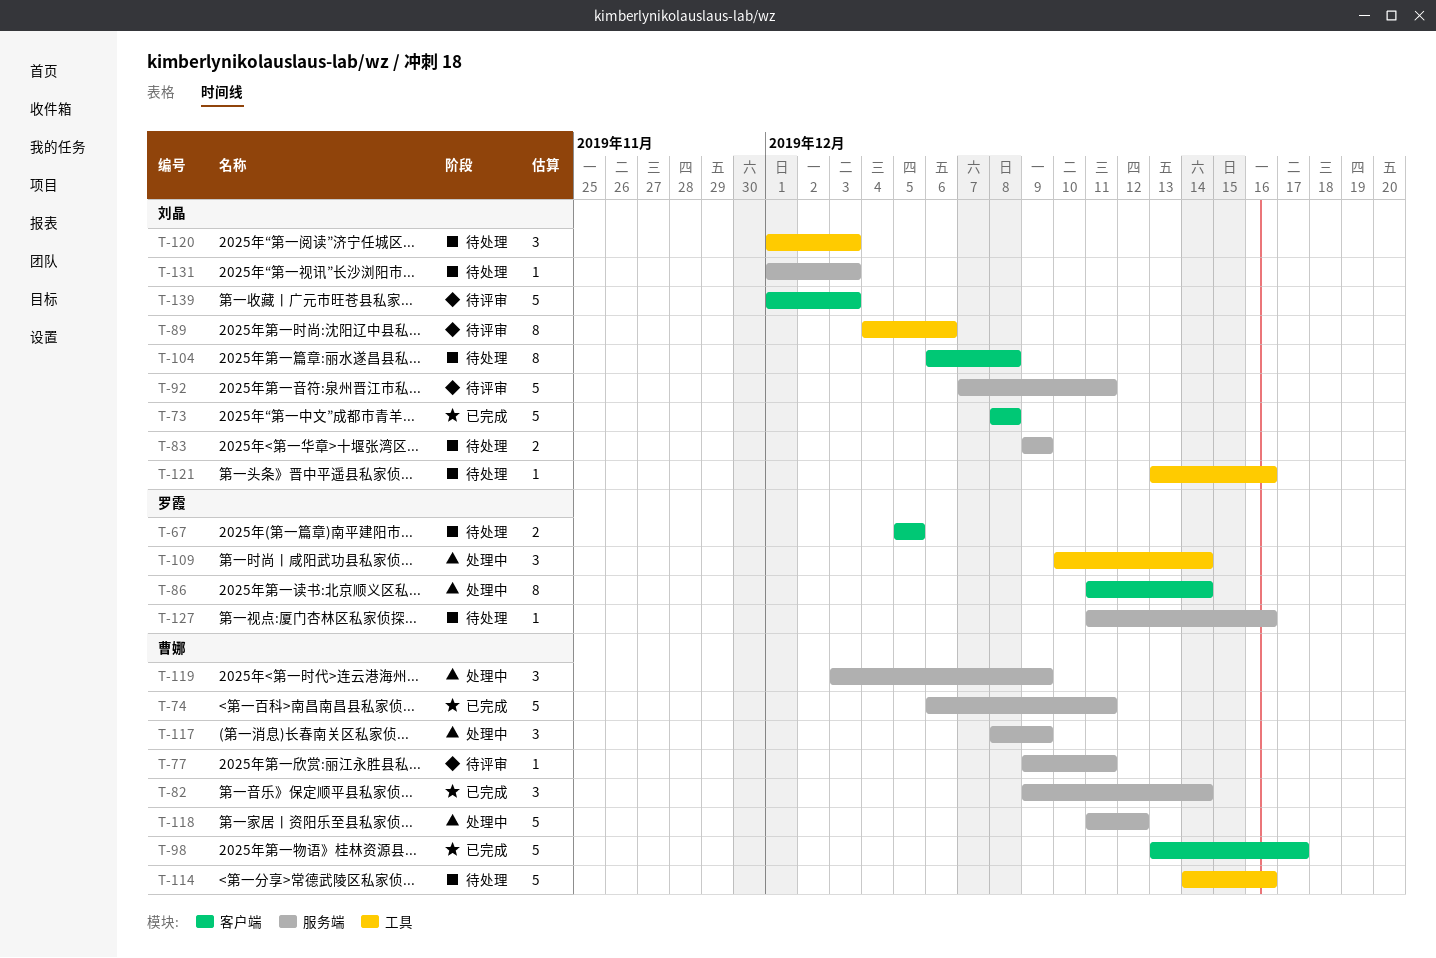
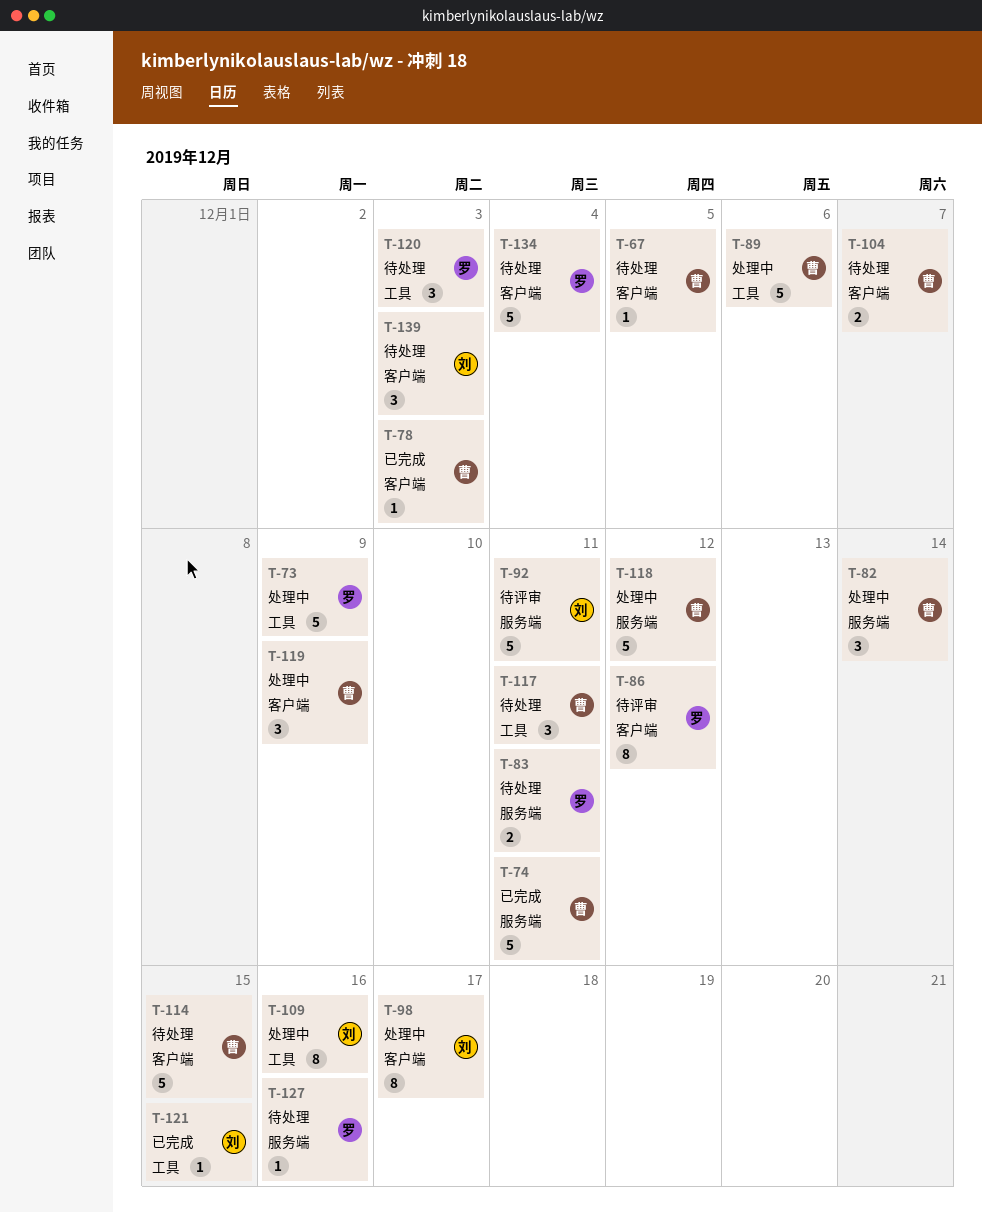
T-67, owner: 罗霞 -> 曹娜
T-67, estimate: 2 -> 1
T-73, status: 已完成 -> 处理中
T-73, owner: 刘晶 -> 罗霞
T-73, label: 客户端 -> 工具
T-73, due: Dec 8 -> Dec 9
T-77: present -> none
T-78: none -> present
T-82, status: 已完成 -> 处理中
T-83, owner: 刘晶 -> 罗霞
T-83, due: Dec 9 -> Dec 11
T-86, status: 处理中 -> 待评审
T-86, due: Dec 14 -> Dec 12
T-89, status: 待评审 -> 处理中
T-89, owner: 刘晶 -> 曹娜
T-89, estimate: 8 -> 5
T-98, status: 已完成 -> 处理中
T-98, owner: 曹娜 -> 刘晶
T-98, estimate: 5 -> 8
T-104, owner: 刘晶 -> 曹娜
T-104, estimate: 8 -> 2
T-104, due: Dec 8 -> Dec 7
T-109, owner: 罗霞 -> 刘晶
T-109, estimate: 3 -> 8
T-109, due: Dec 14 -> Dec 16
T-114, label: 工具 -> 客户端
T-114, due: Dec 16 -> Dec 15
T-117, status: 处理中 -> 待处理
T-117, label: 服务端 -> 工具
T-117, due: Dec 9 -> Dec 11
T-119, label: 服务端 -> 客户端
T-120, owner: 刘晶 -> 罗霞
T-121, status: 待处理 -> 已完成
T-121, due: Dec 16 -> Dec 15
T-131: present -> none
T-134: none -> present
T-139, status: 待评审 -> 待处理
T-139, estimate: 5 -> 3

